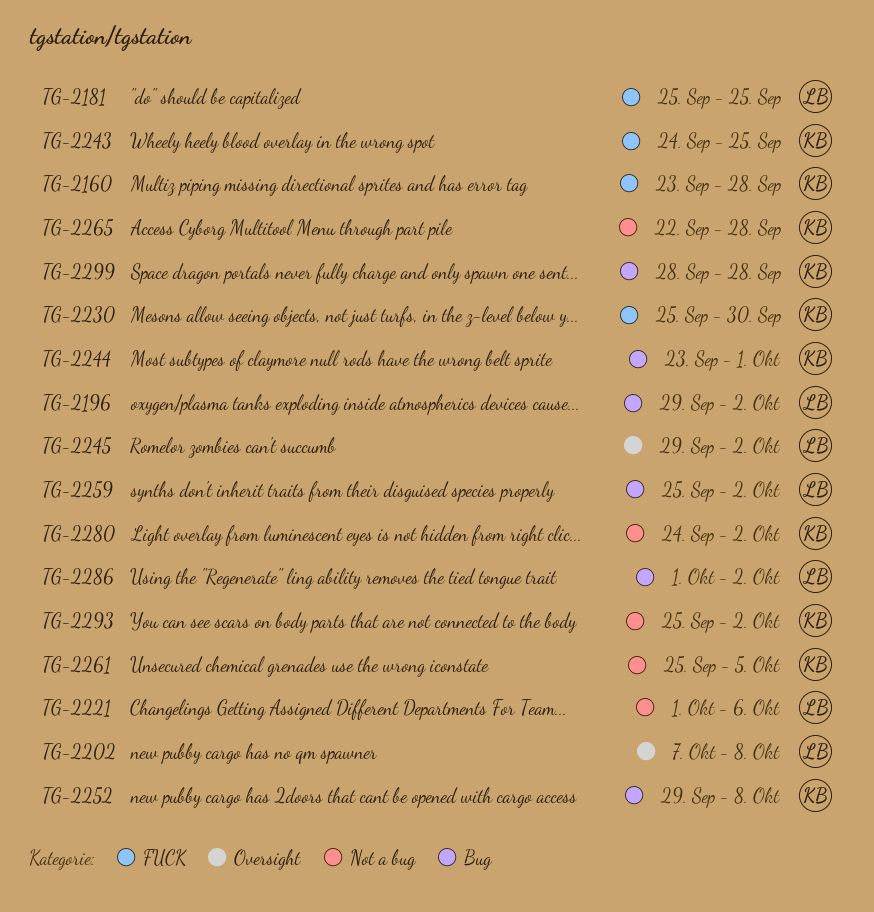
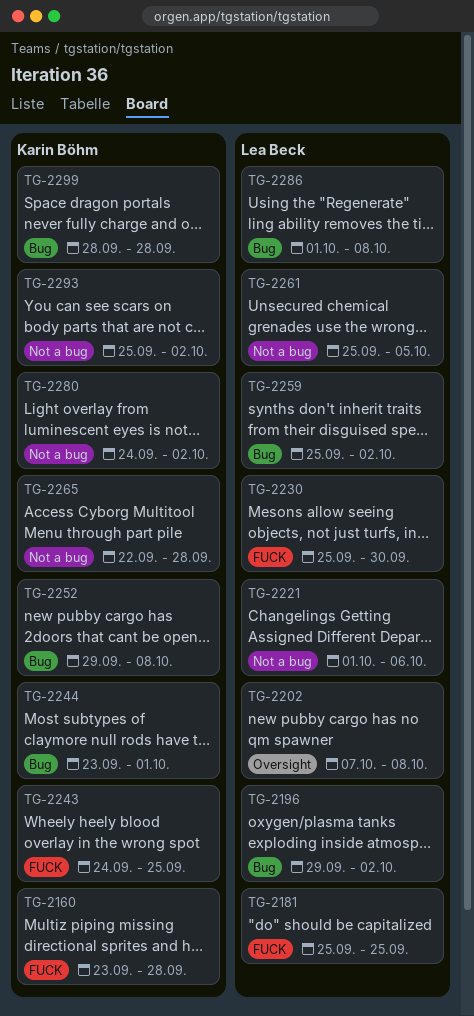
TG-2230, owner: Karin Böhm -> Lea Beck
TG-2245: present -> none
TG-2261, owner: Karin Böhm -> Lea Beck
TG-2286, due: Oct 2 -> Oct 8

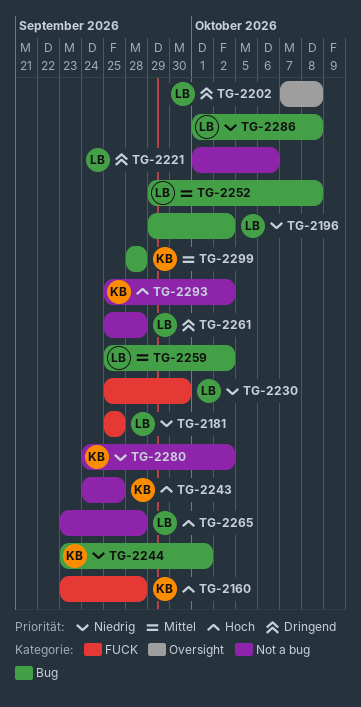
TG-2243, label: FUCK -> Not a bug
TG-2252, owner: Karin Böhm -> Lea Beck
TG-2261, due: Oct 5 -> Sep 28
TG-2265, owner: Karin Böhm -> Lea Beck
TG-2265, start: Sep 22 -> Sep 23

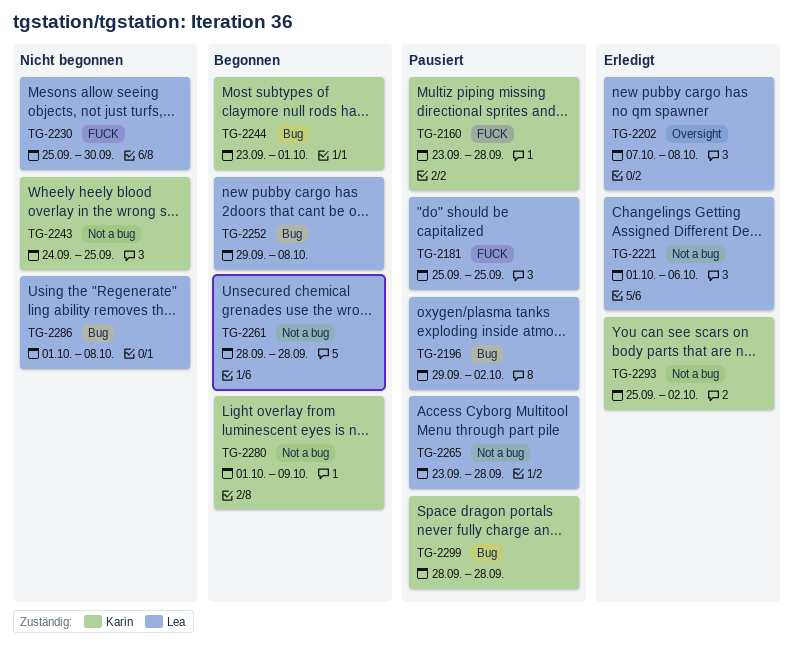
TG-2259: present -> none
TG-2261, start: Sep 25 -> Sep 28
TG-2280, start: Sep 24 -> Oct 1
TG-2280, due: Oct 2 -> Oct 9

